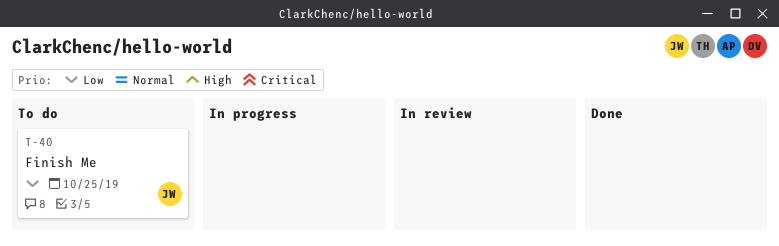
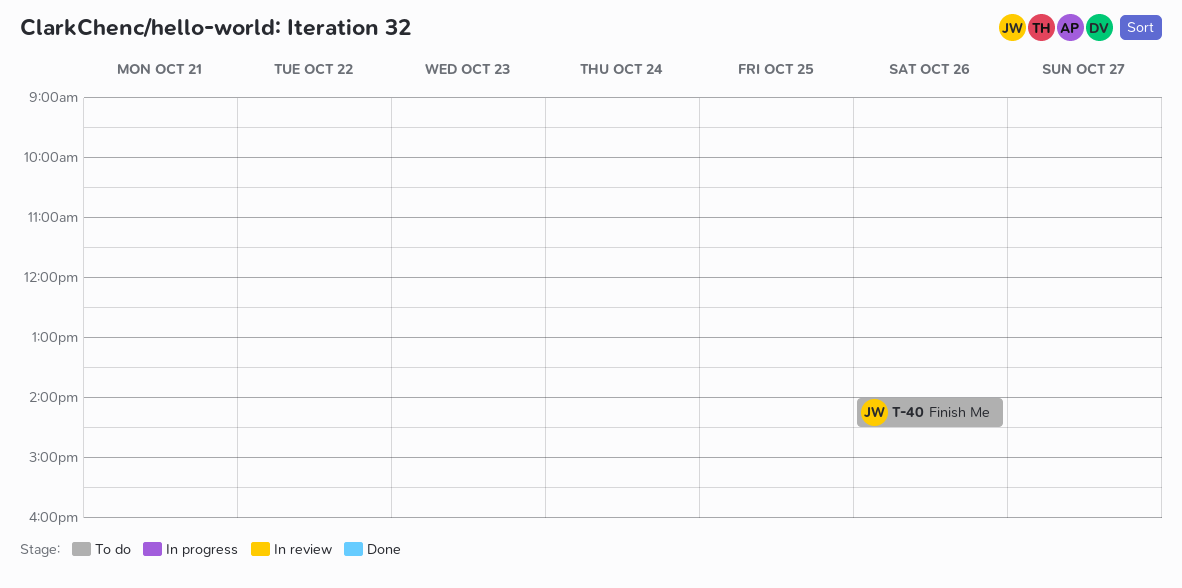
T-40, day: Oct 25 -> Oct 26

